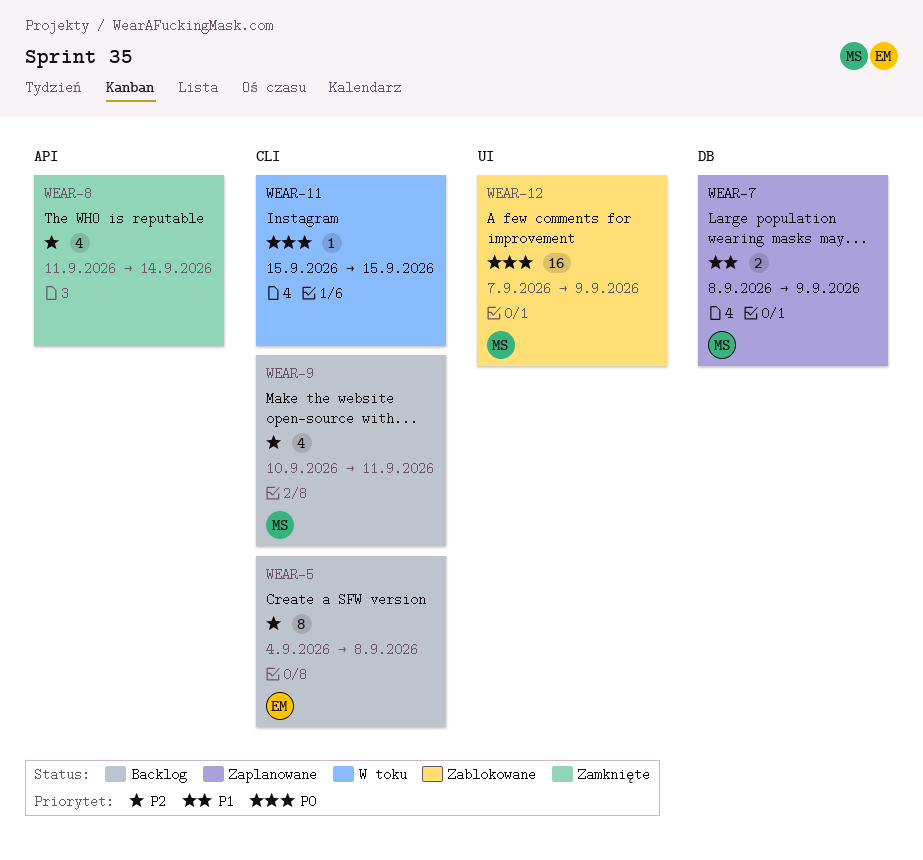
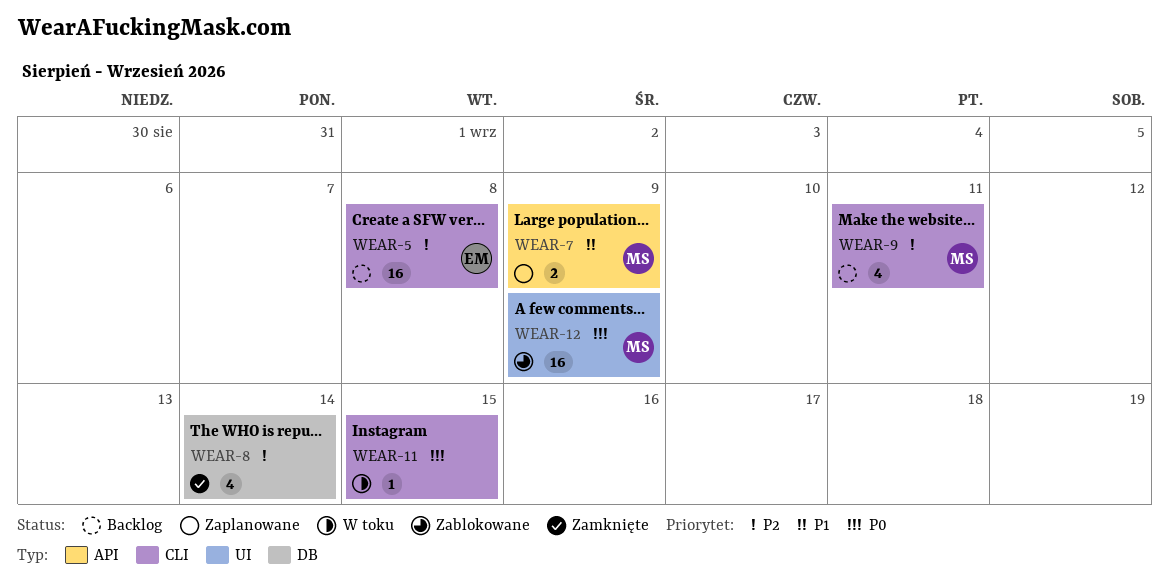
WEAR-5, estimate: 8 -> 16
WEAR-7, label: DB -> API
WEAR-8, label: API -> DB

